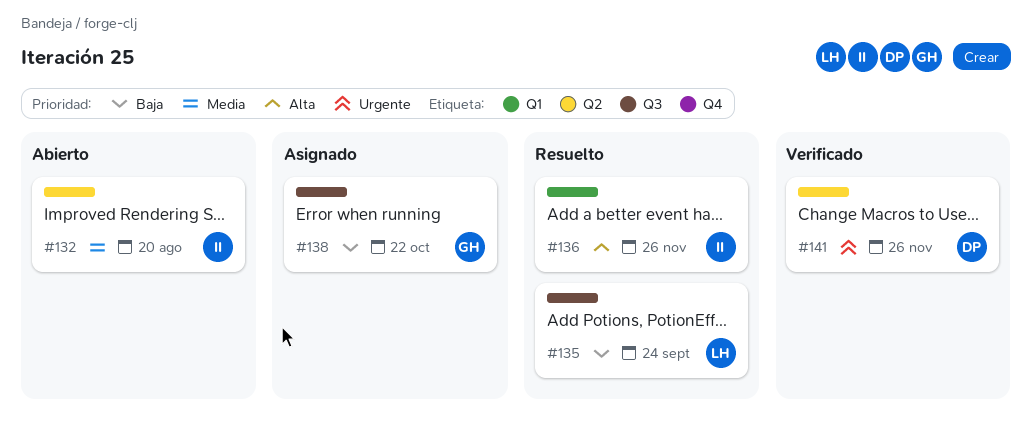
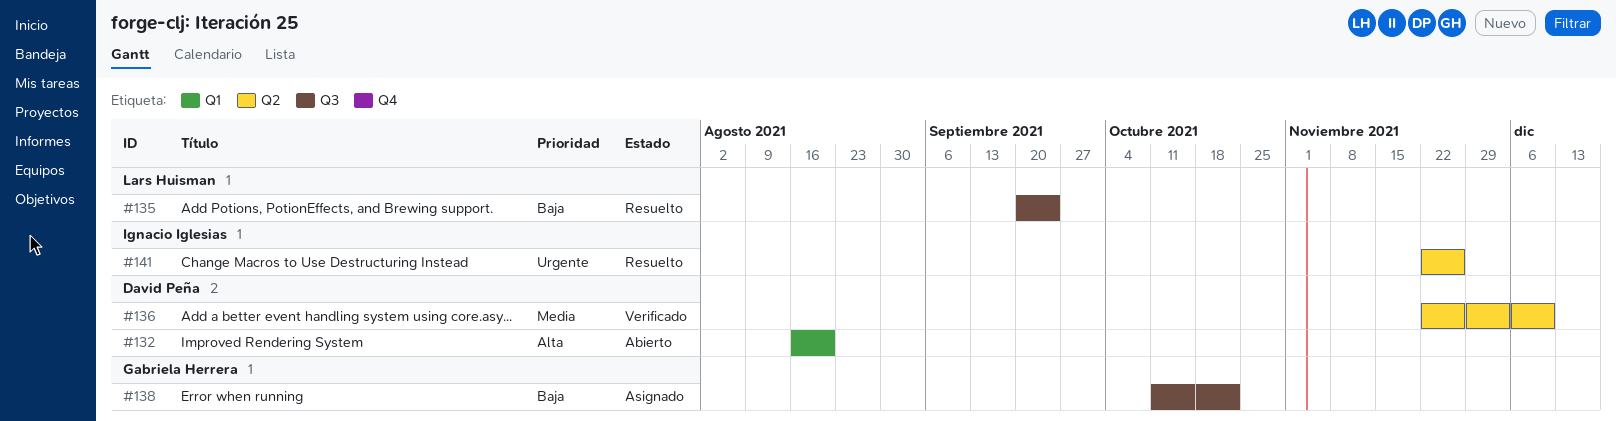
#132, owner: Ignacio Iglesias -> David Peña
#132, priority: Media -> Alta
#132, label: Q2 -> Q1
#136, status: Resuelto -> Verificado
#136, owner: Ignacio Iglesias -> David Peña
#136, priority: Alta -> Media
#136, label: Q1 -> Q2
#136, due: Nov 26 -> Dec 10
#141, status: Verificado -> Resuelto
#141, owner: David Peña -> Ignacio Iglesias

